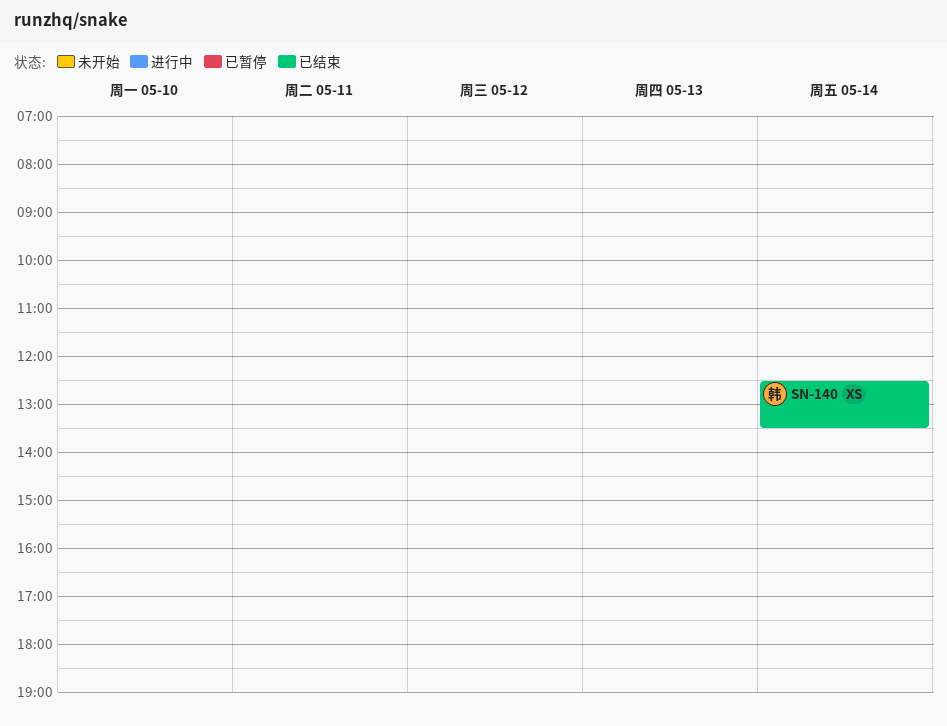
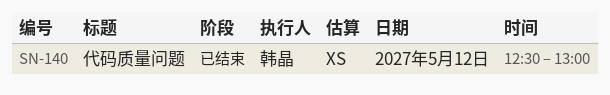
SN-140, day: May 14 -> May 12
SN-140, ends: 13:30 -> 13:00

